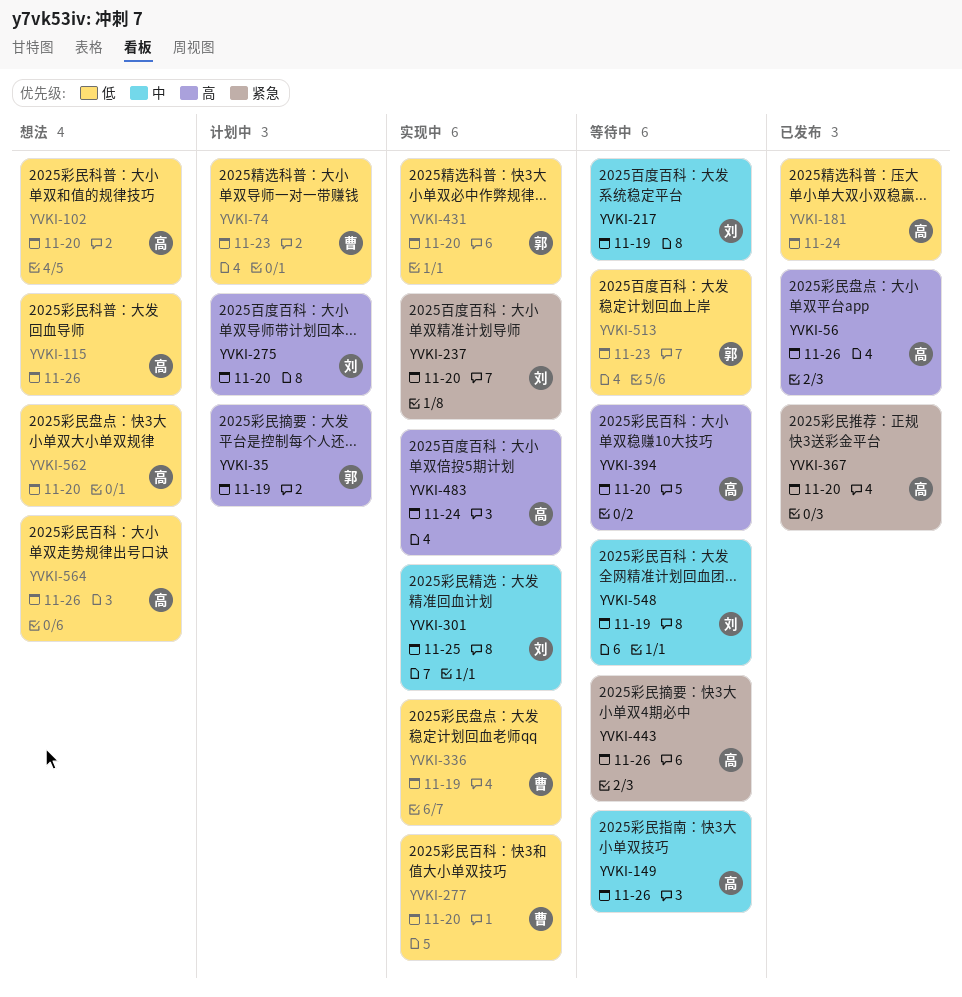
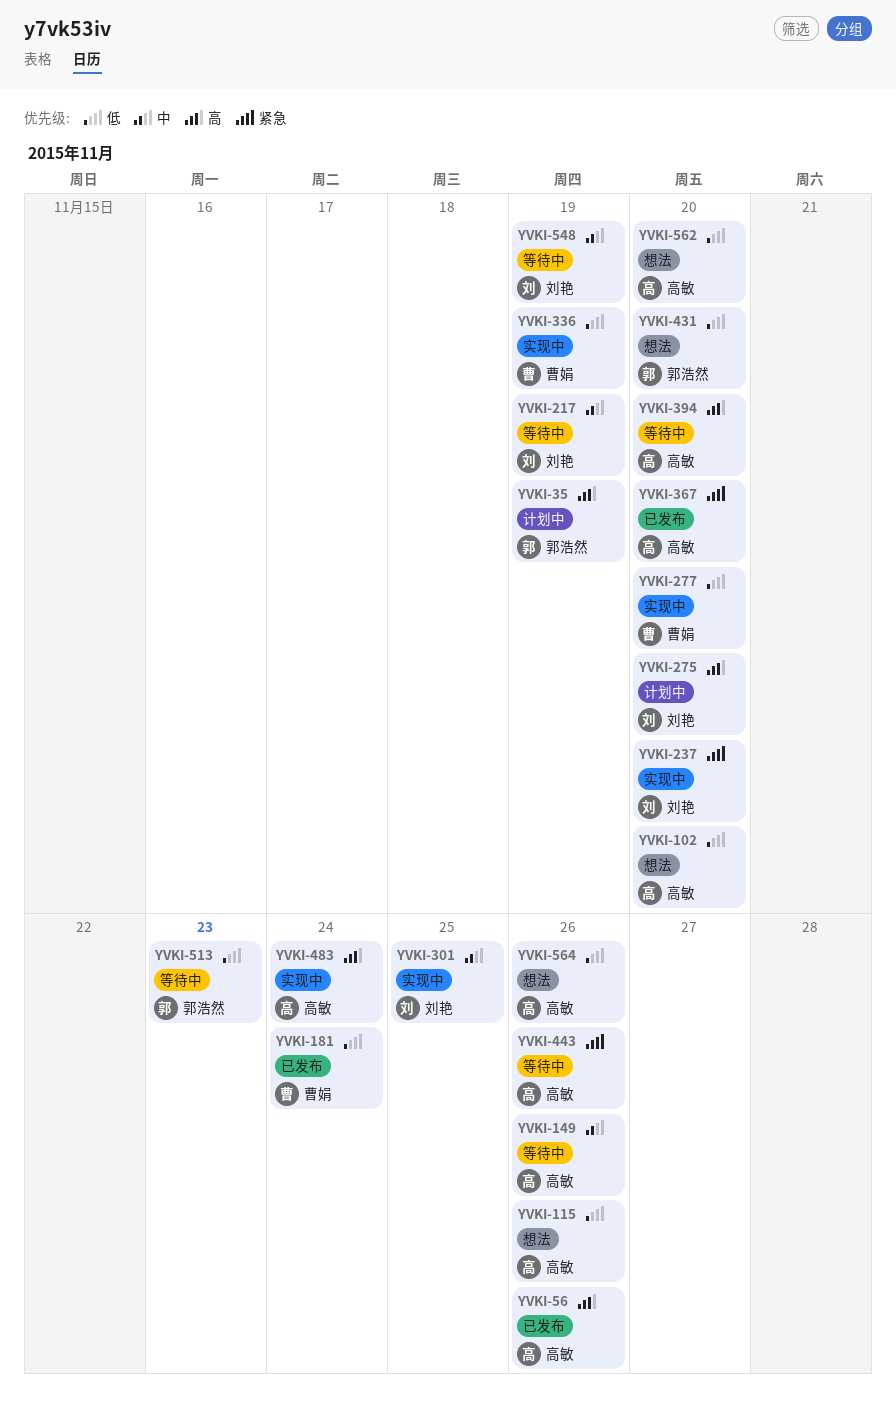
YVKI-74: present -> none
YVKI-181, owner: 高敏 -> 曹娟
YVKI-431, status: 实现中 -> 想法

